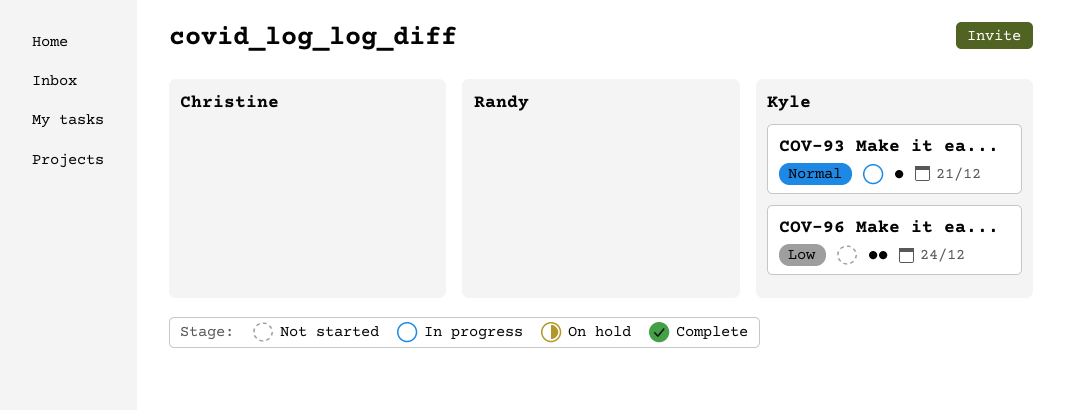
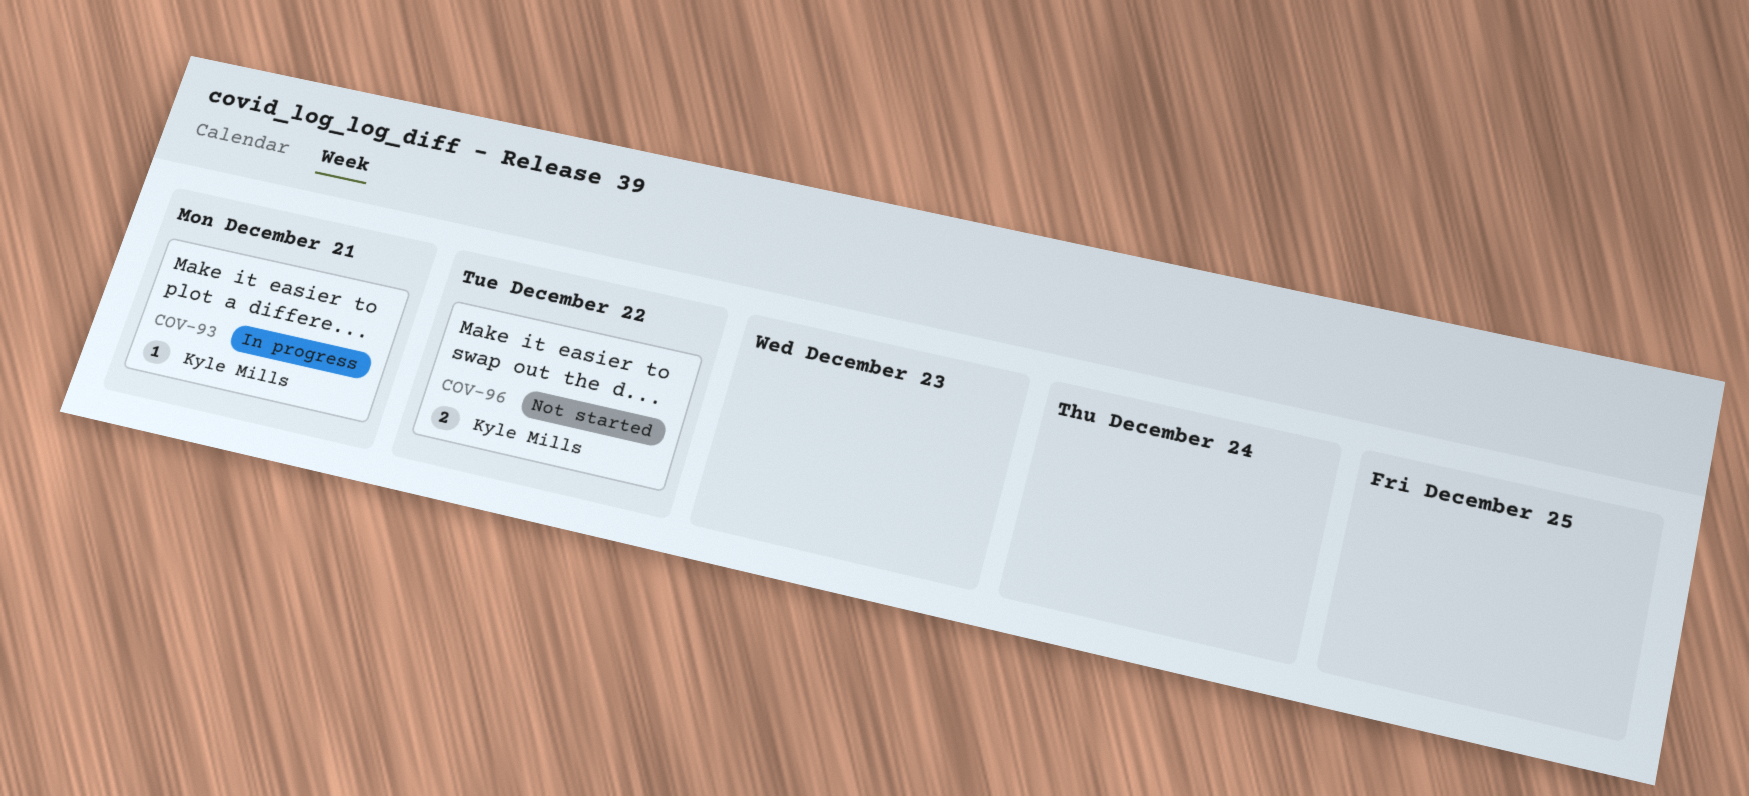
COV-96, due: Dec 24 -> Dec 22

